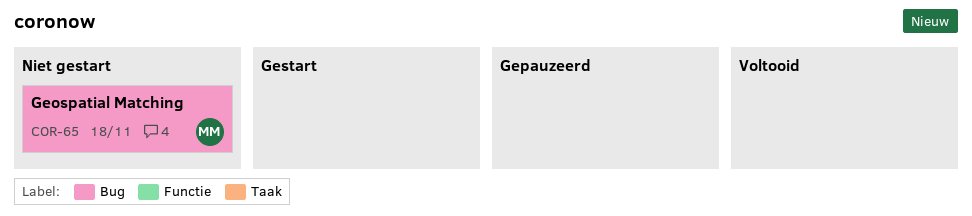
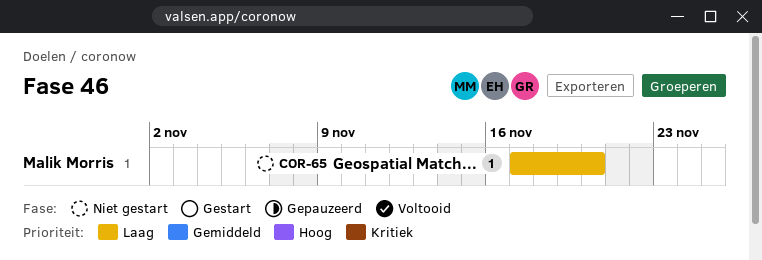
COR-65, due: Nov 18 -> Nov 20

